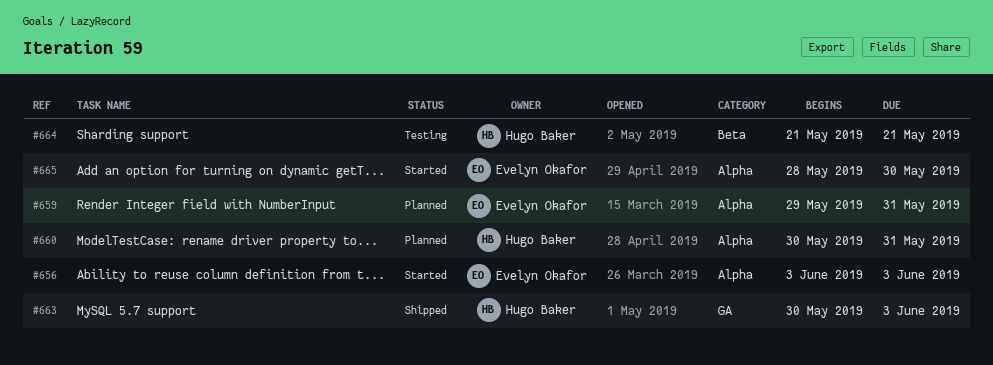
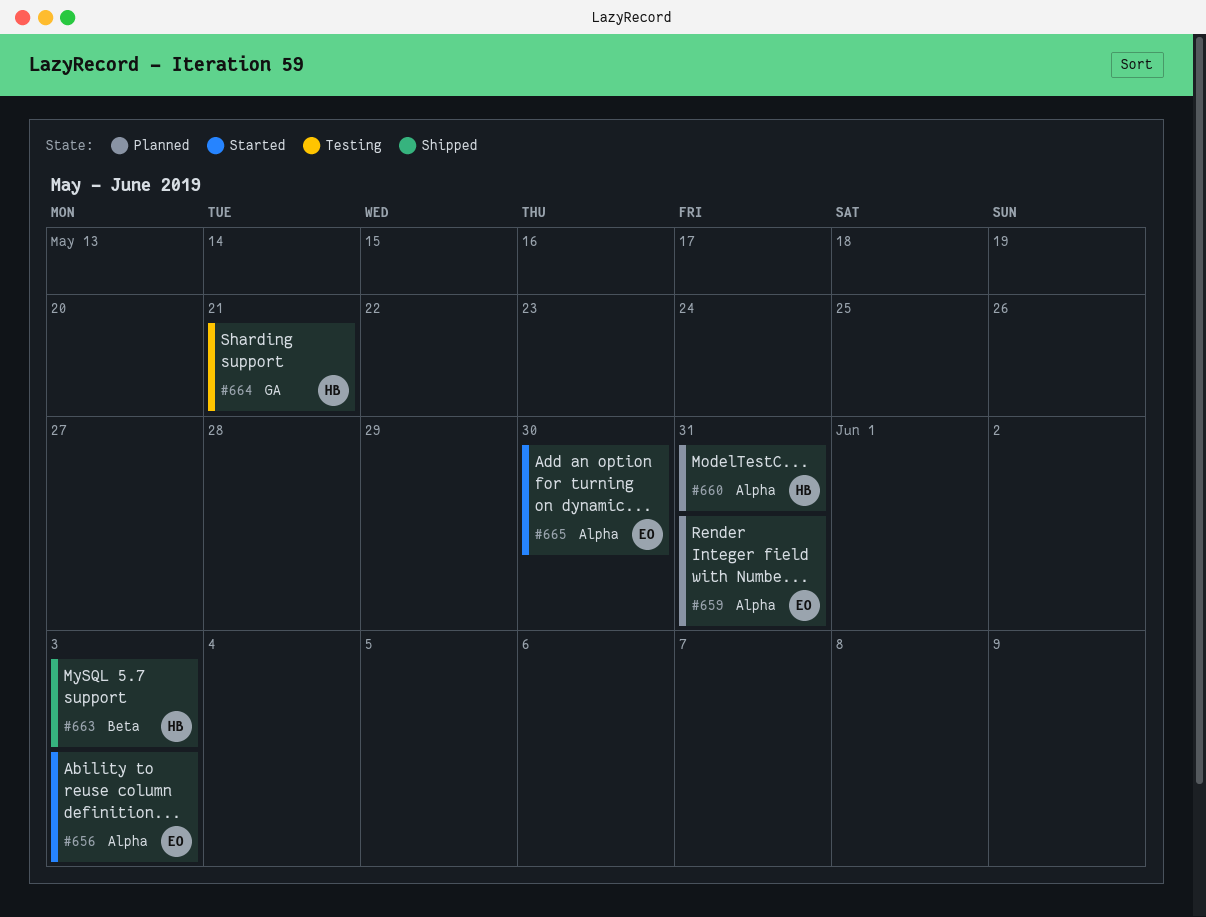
#663, label: GA -> Beta
#664, label: Beta -> GA

